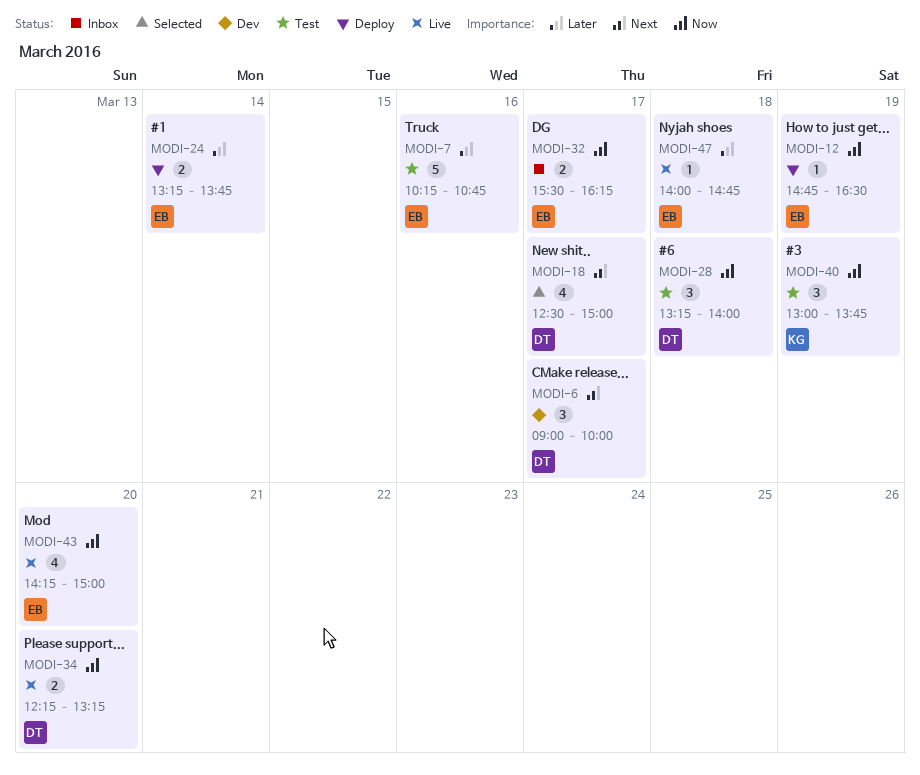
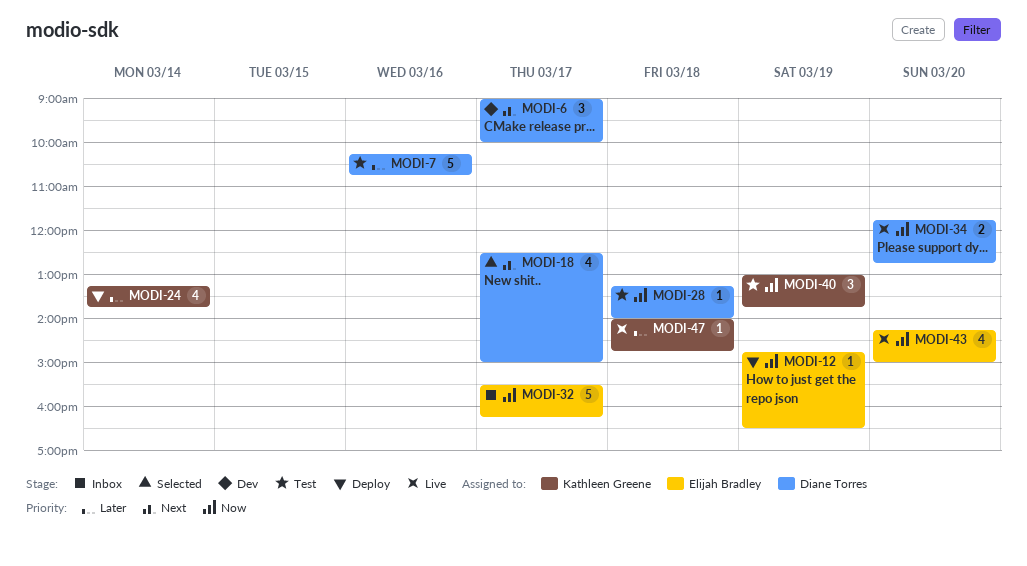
MODI-7, owner: Elijah Bradley -> Diane Torres
MODI-24, owner: Elijah Bradley -> Kathleen Greene
MODI-24, estimate: 2 -> 4
MODI-28, estimate: 3 -> 1
MODI-32, estimate: 2 -> 5
MODI-34, begins: 12:15 -> 11:45
MODI-34, ends: 13:15 -> 12:45
MODI-47, owner: Elijah Bradley -> Kathleen Greene

